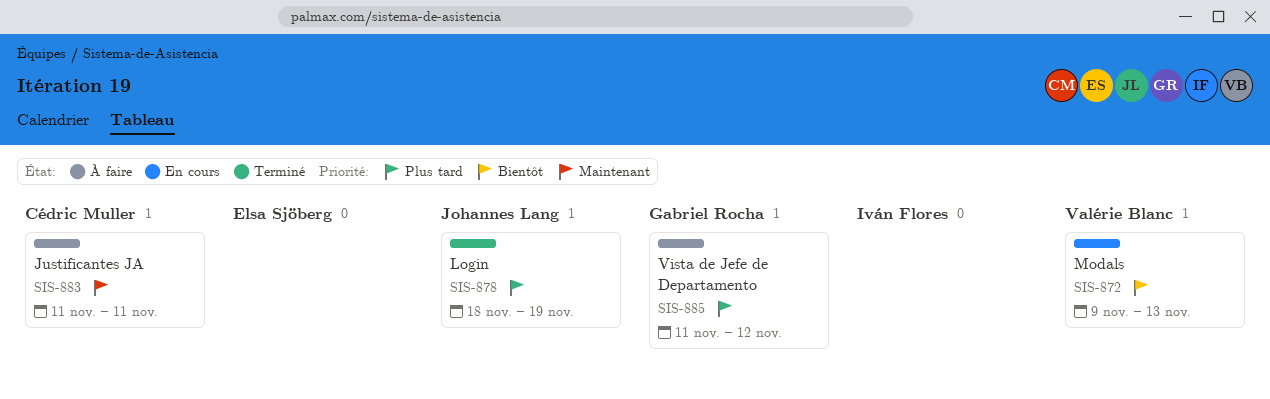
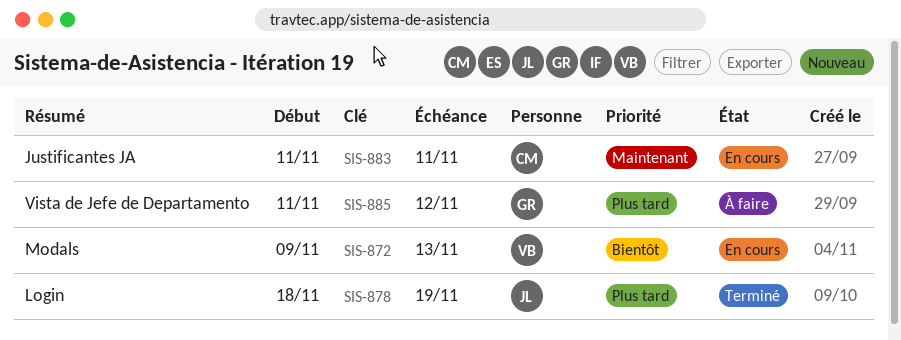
SIS-883, status: À faire -> En cours

